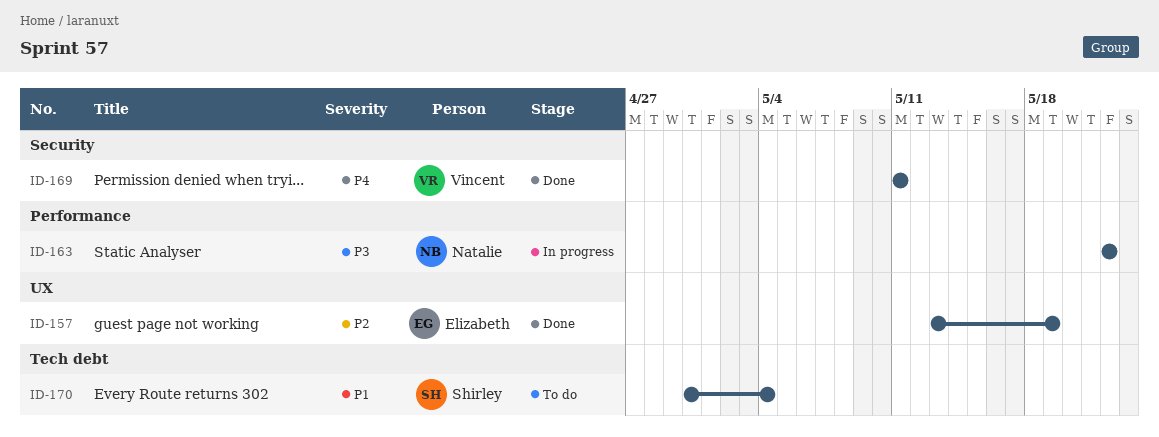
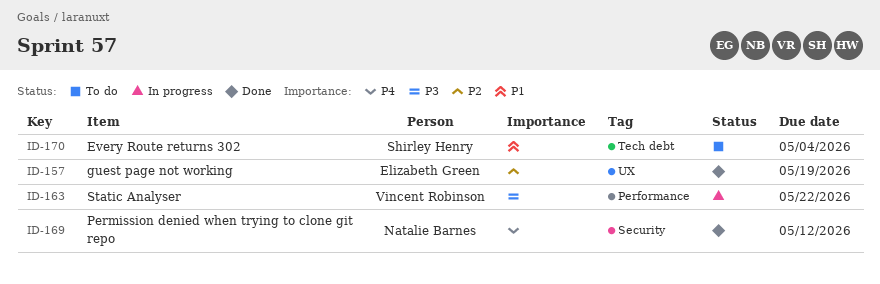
ID-163, owner: Natalie Barnes -> Vincent Robinson
ID-169, owner: Vincent Robinson -> Natalie Barnes
ID-169, due: May 11 -> May 12

